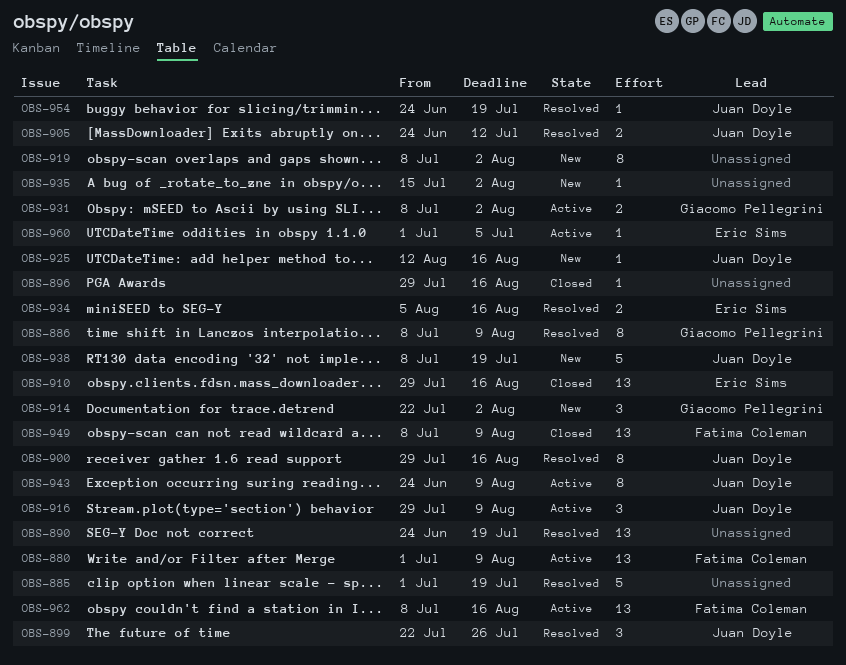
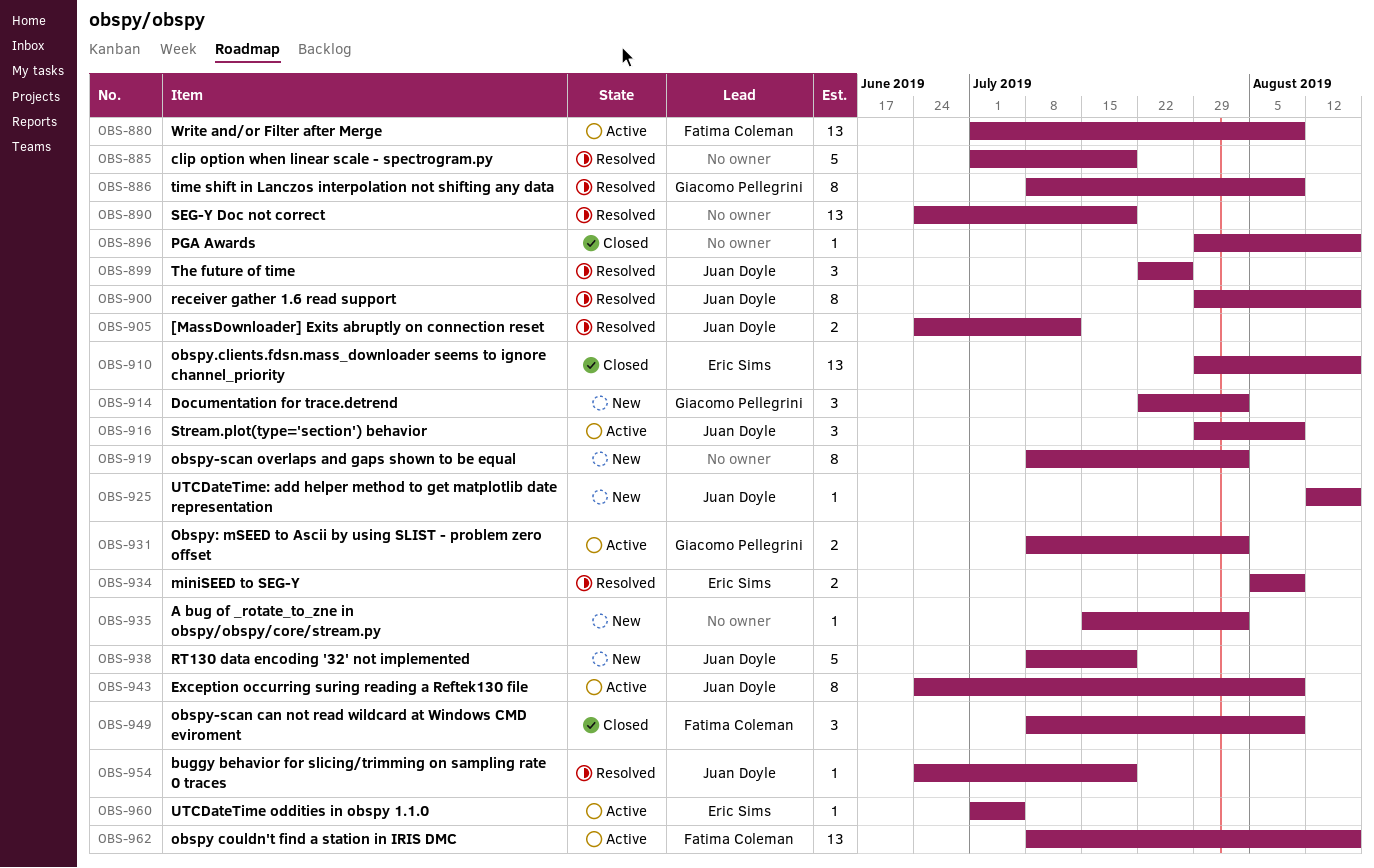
OBS-934, due: Aug 16 -> Aug 9
OBS-949, estimate: 13 -> 3

